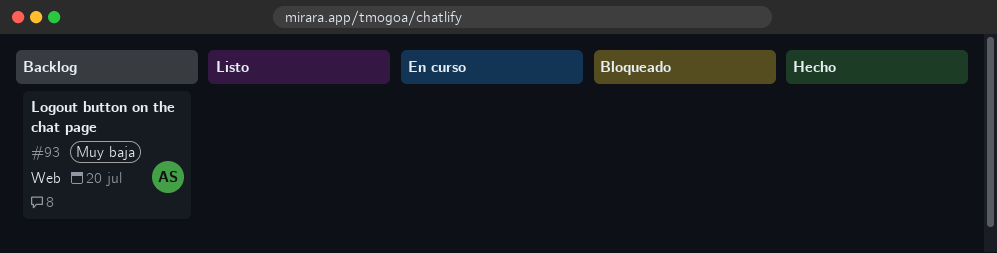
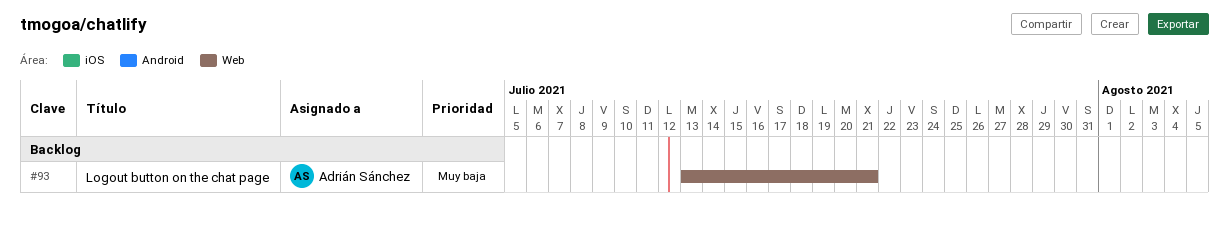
#93, due: Jul 20 -> Jul 21

